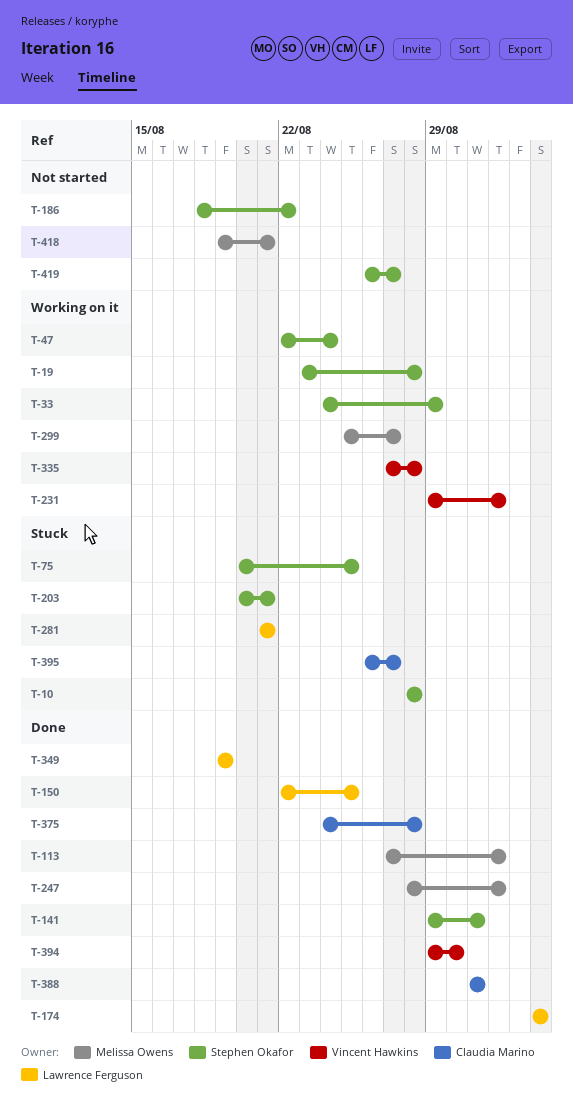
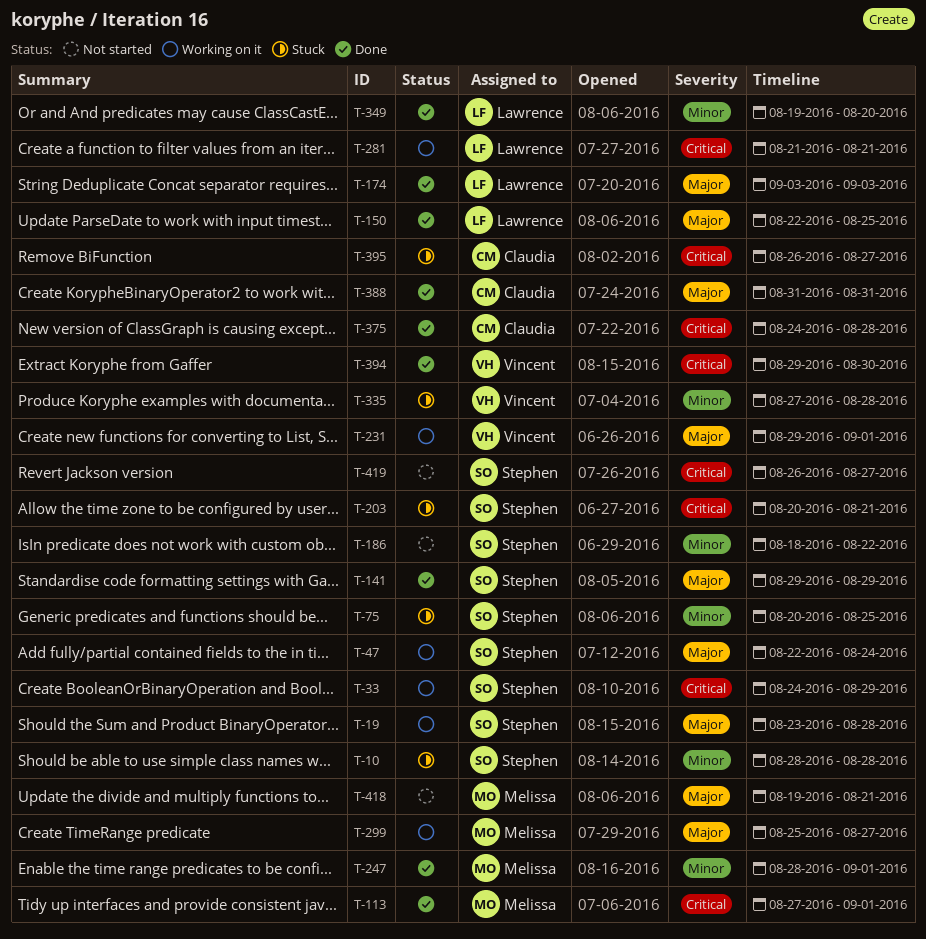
T-141, due: Aug 31 -> Aug 29
T-281, status: Stuck -> Working on it
T-335, status: Working on it -> Stuck
T-349, due: Aug 19 -> Aug 20

